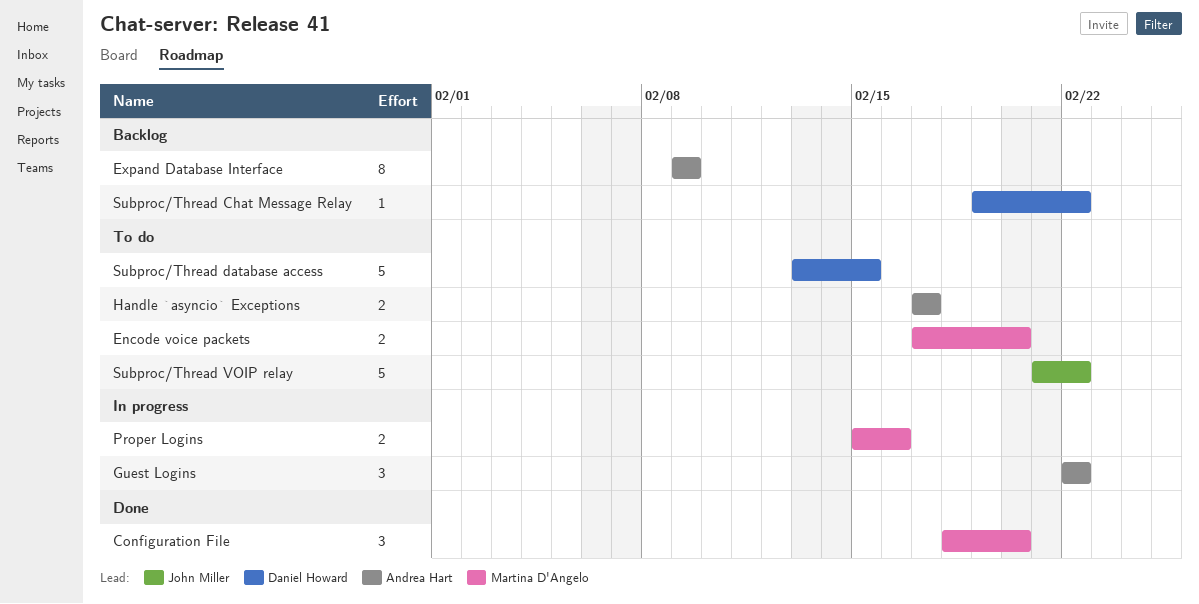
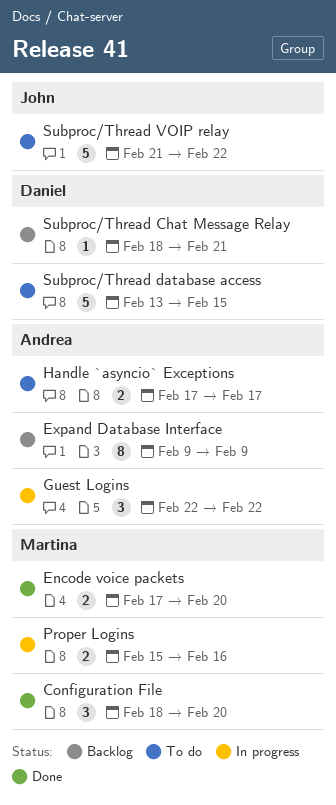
Encode voice packets, status: To do -> Done
Subproc/Thread Chat Message Relay, start: Feb 19 -> Feb 18
Subproc/Thread Chat Message Relay, due: Feb 22 -> Feb 21

